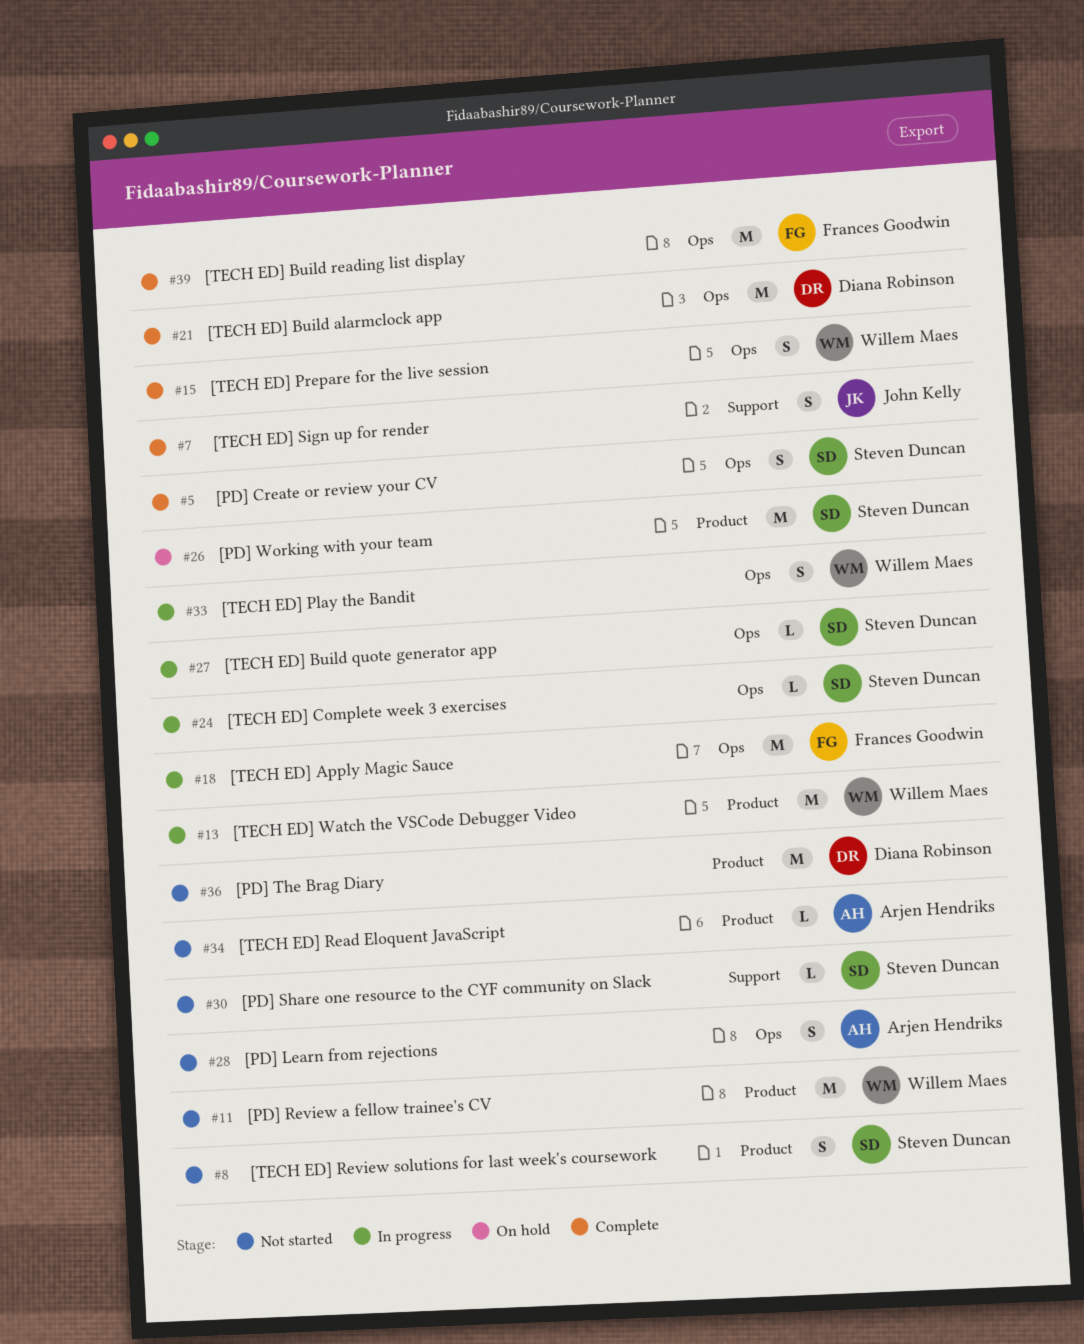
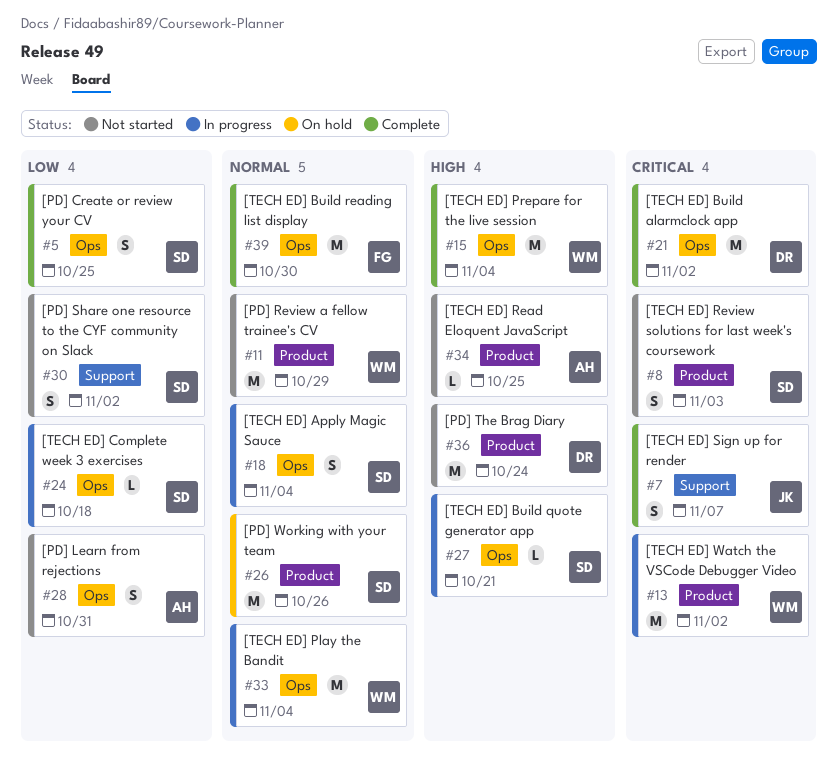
#15, estimate: S -> M
#18, owner: Frances Goodwin -> Steven Duncan
#18, estimate: M -> S
#30, estimate: L -> S
#33, estimate: S -> M

